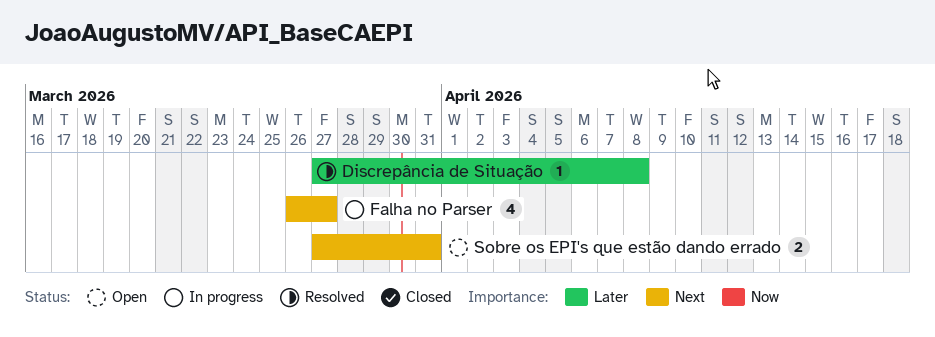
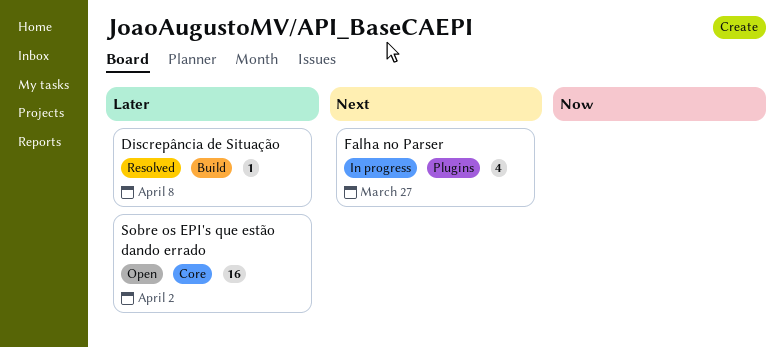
Sobre os EPI's que estão dando errado, priority: Next -> Later
Sobre os EPI's que estão dando errado, estimate: 2 -> 16
Sobre os EPI's que estão dando errado, due: Mar 31 -> Apr 2

